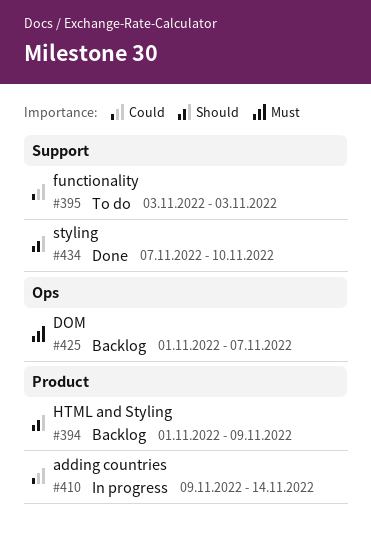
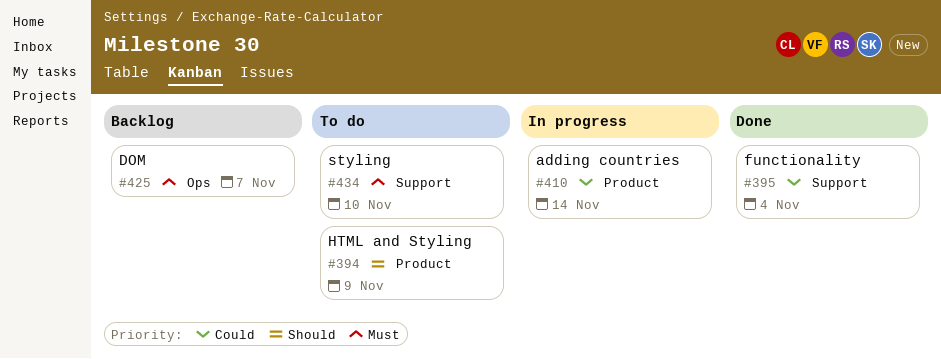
#394, status: Backlog -> To do
#395, status: To do -> Done
#395, due: Nov 3 -> Nov 4
#434, status: Done -> To do
#434, priority: Should -> Must

